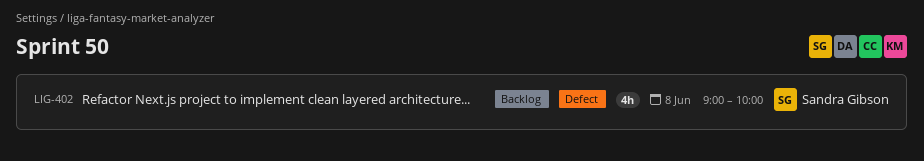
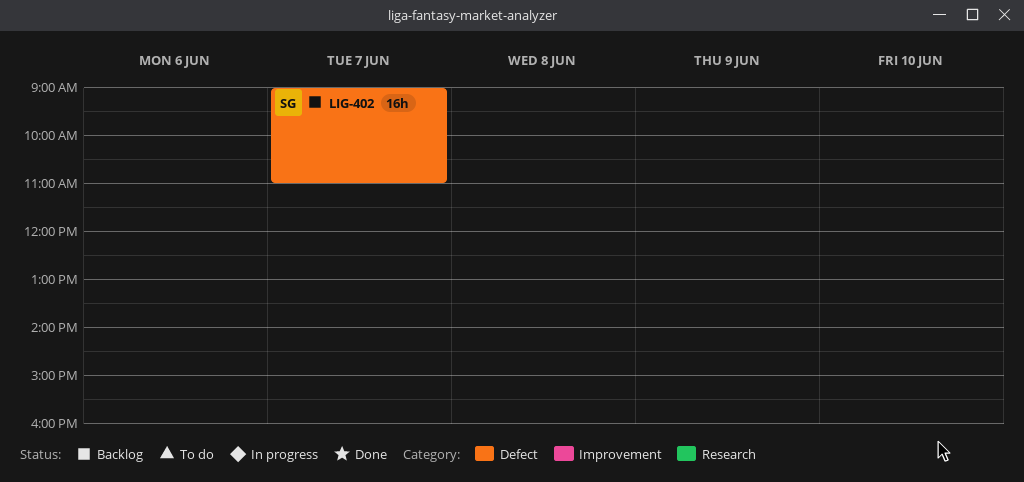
LIG-402, estimate: 4h -> 16h
LIG-402, day: Jun 8 -> Jun 7
LIG-402, ends: 10:00 -> 11:00

